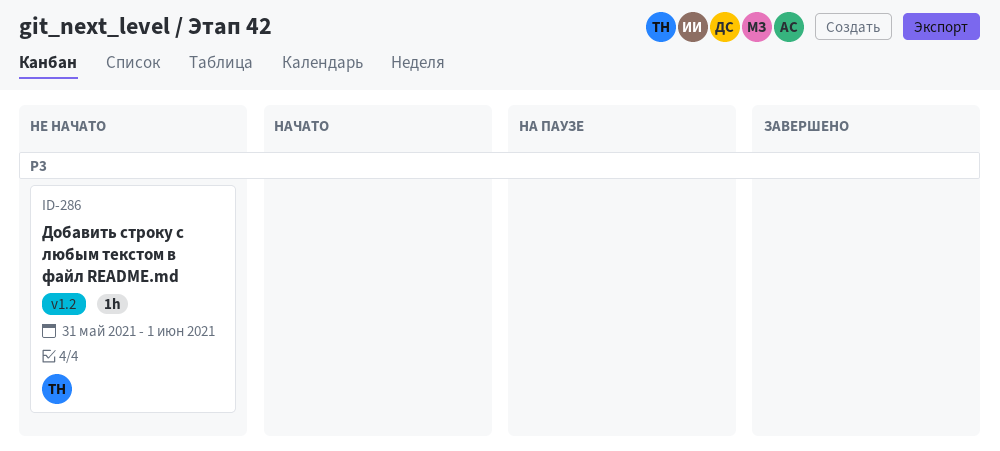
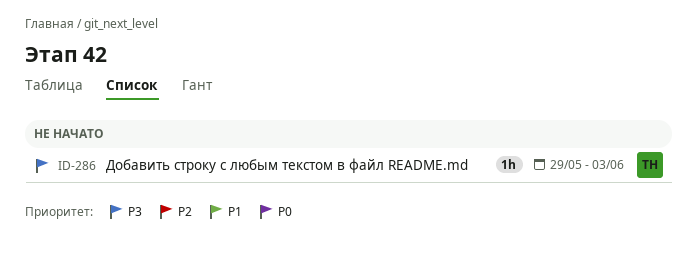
ID-286, start: May 31 -> May 29
ID-286, due: Jun 1 -> Jun 3

